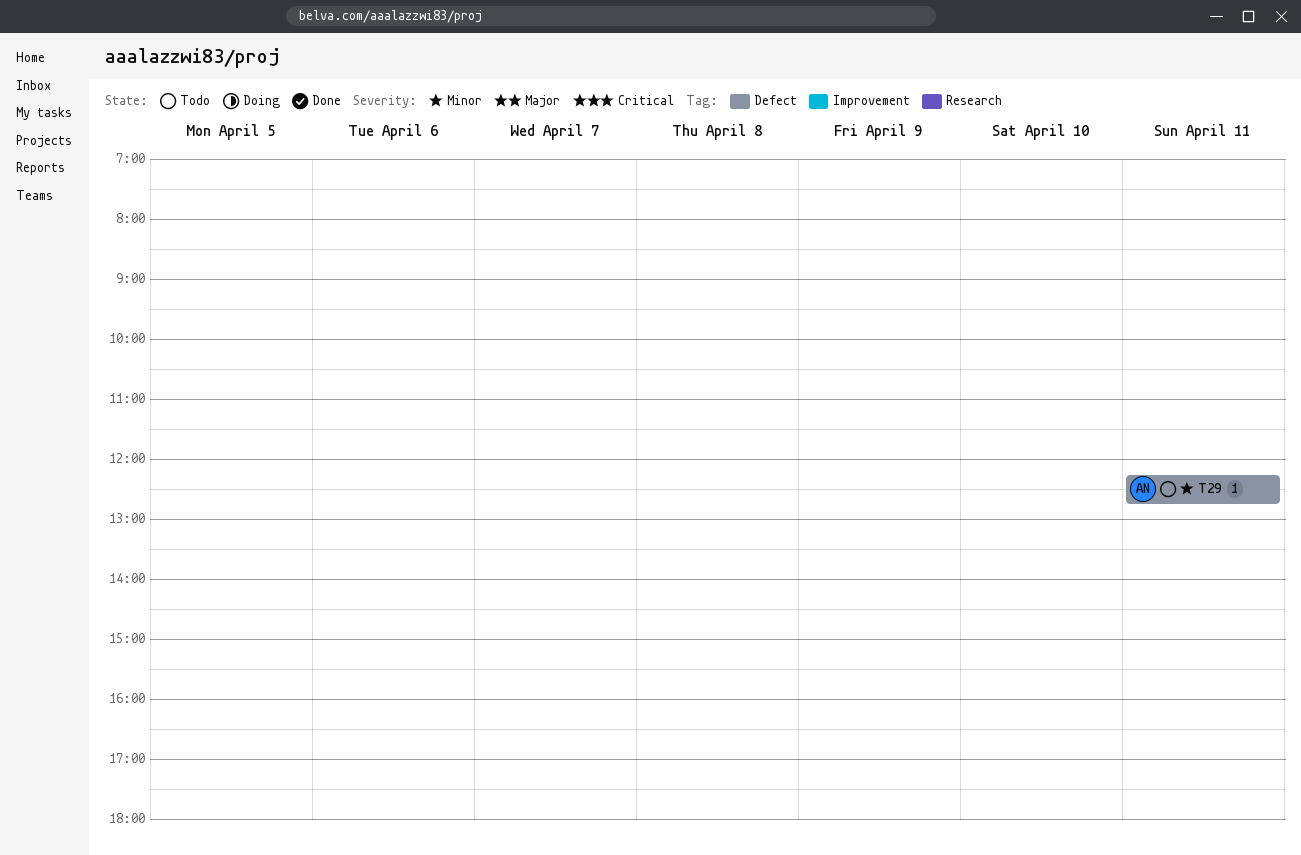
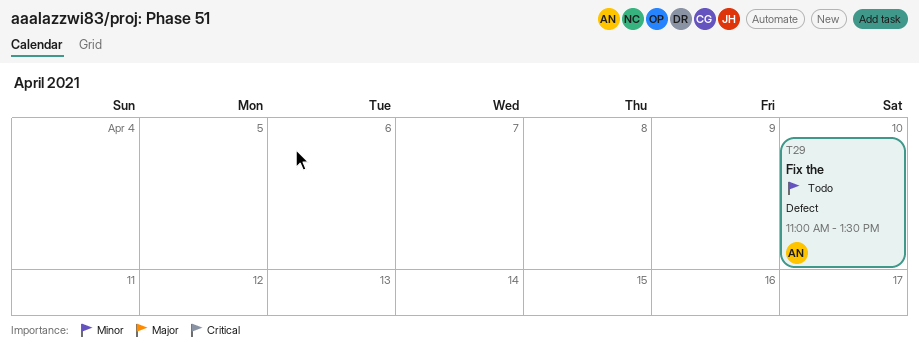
T29, day: Apr 11 -> Apr 10
T29, begins: 12:15 -> 11:00
T29, ends: 12:45 -> 13:30

